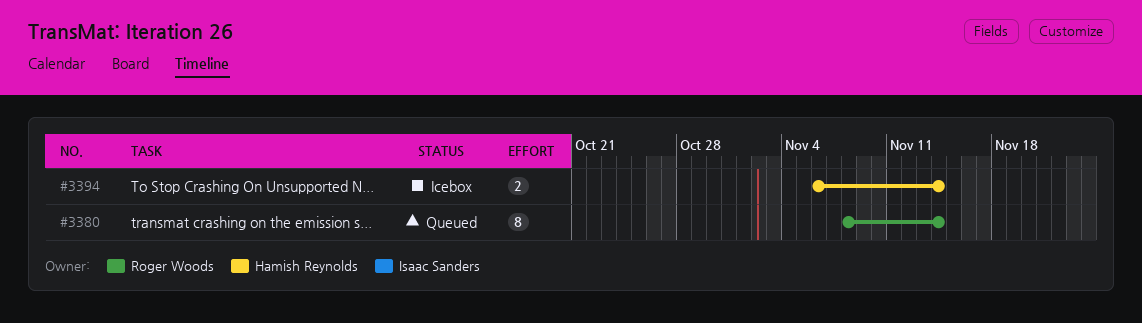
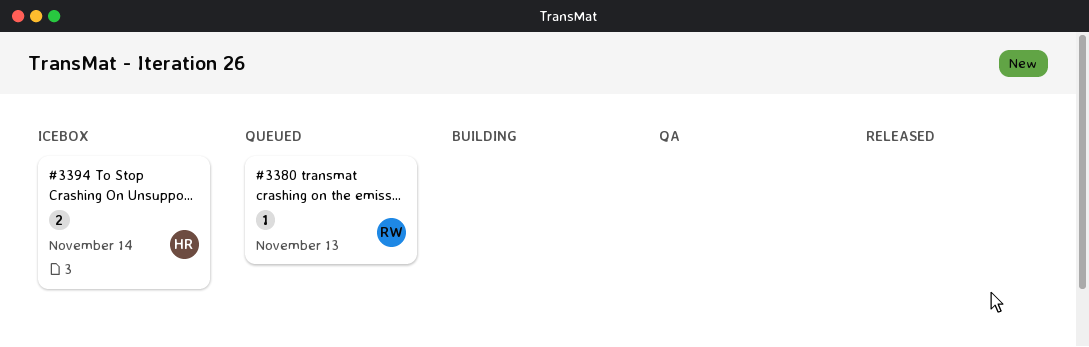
#3380, estimate: 8 -> 1
#3380, due: Nov 14 -> Nov 13

